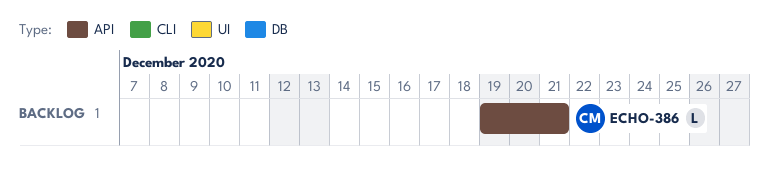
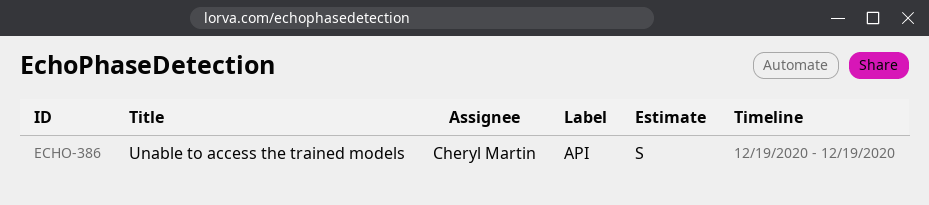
ECHO-386, estimate: L -> S
ECHO-386, due: Dec 21 -> Dec 19

